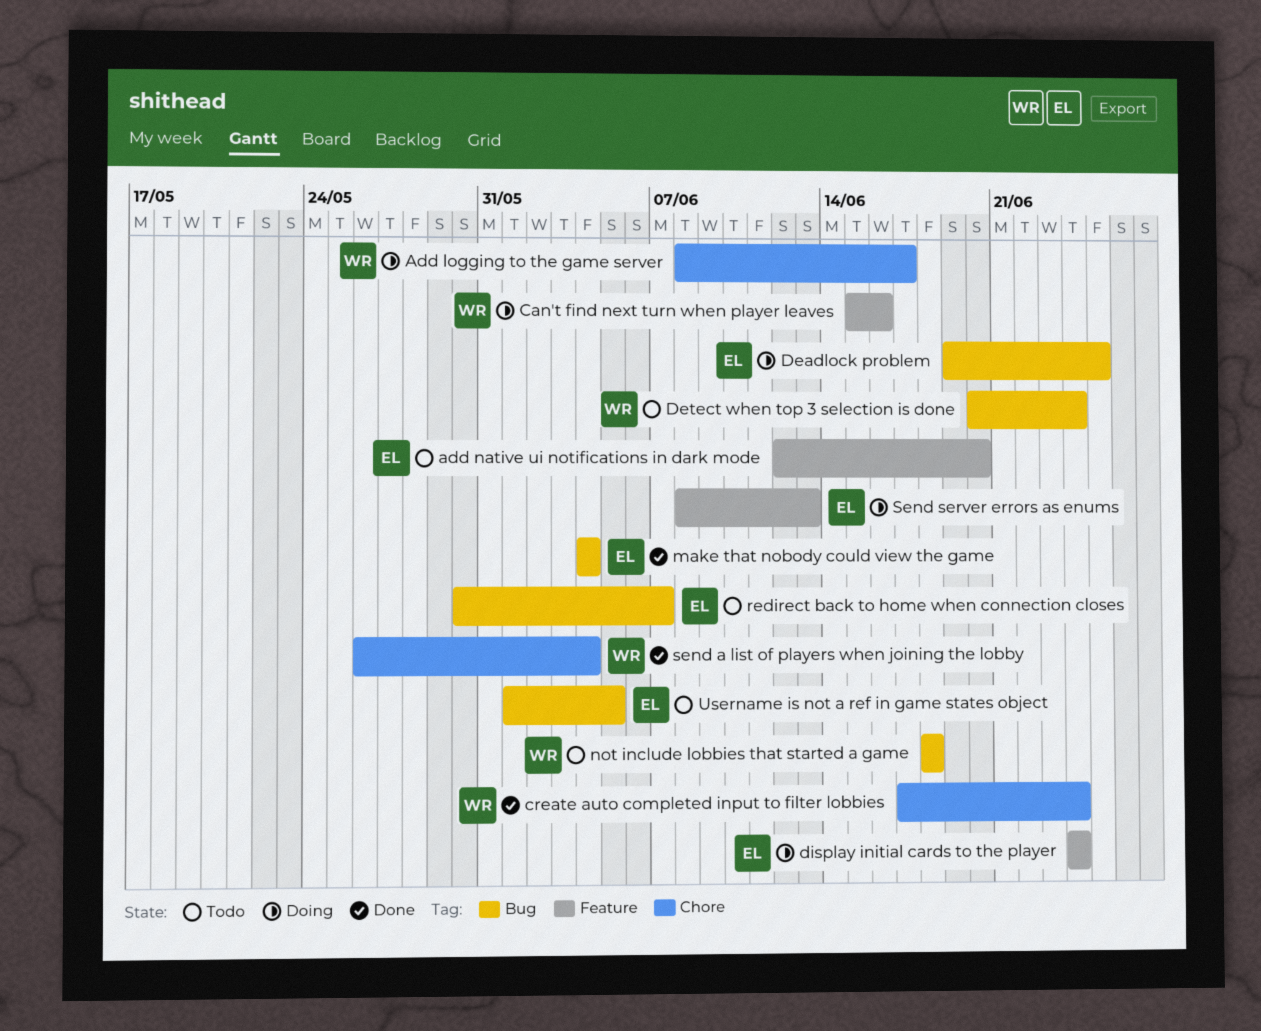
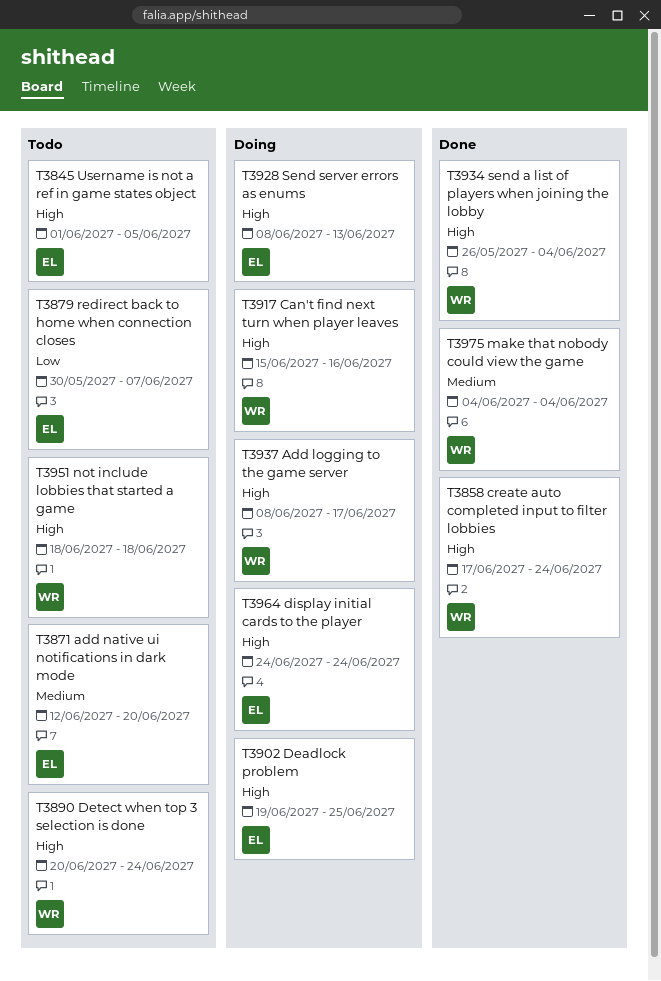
make that nobody could view the game, owner: EL -> WR

